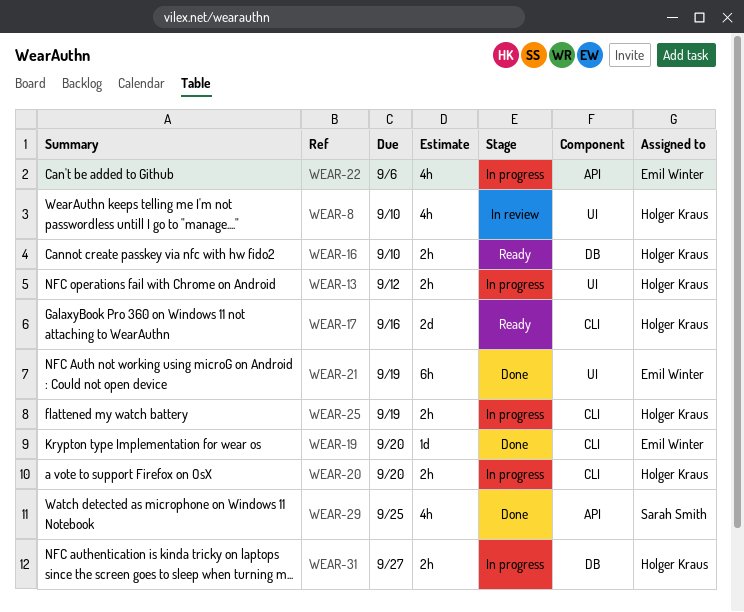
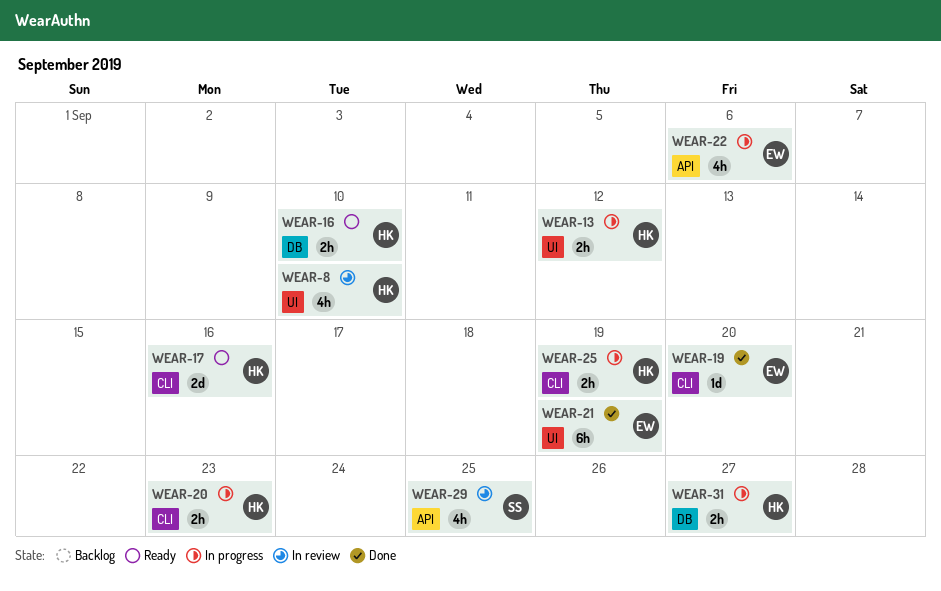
WEAR-20, due: Sep 20 -> Sep 23
WEAR-29, status: Done -> In review

